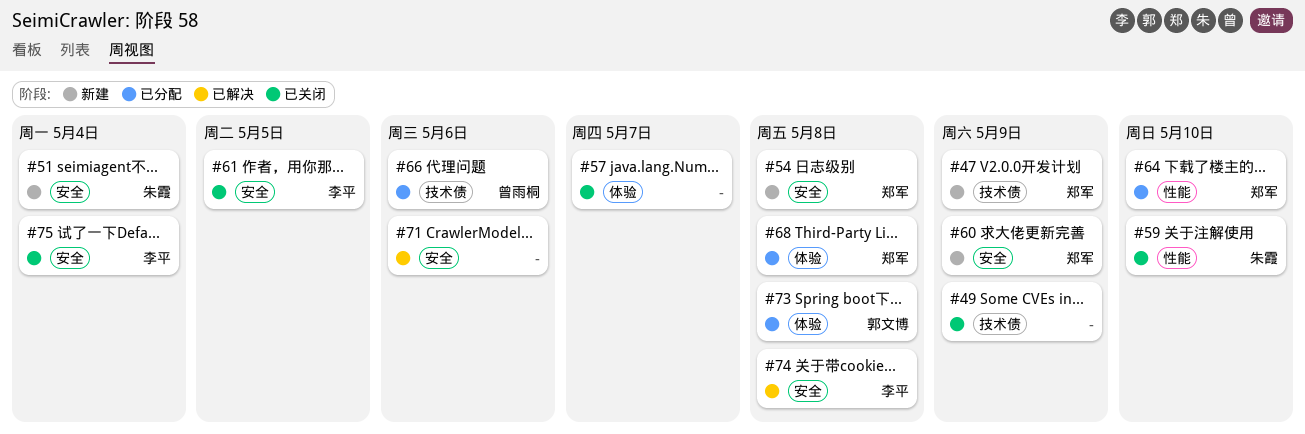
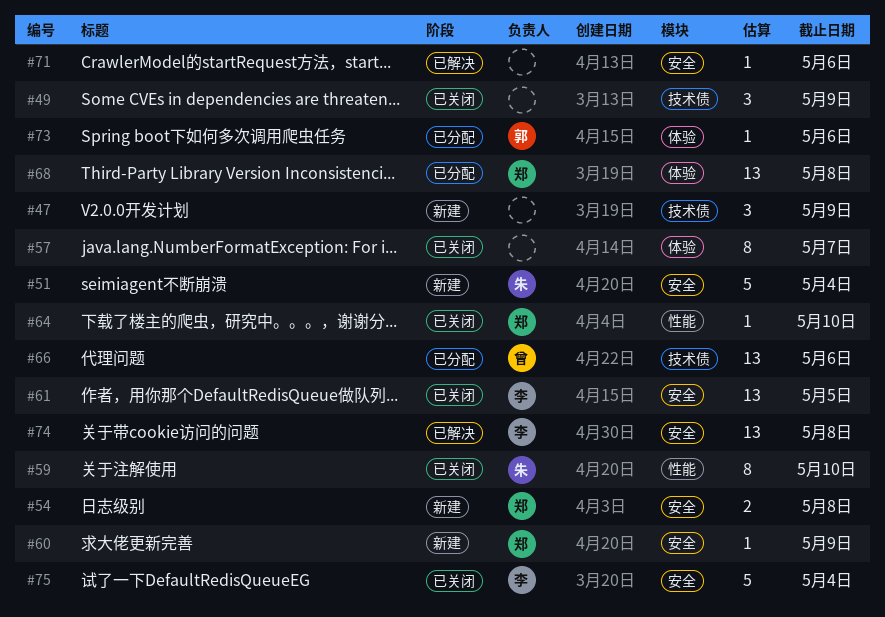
#47, owner: 郑军 -> none
#64, status: 已分配 -> 已关闭
#73, due: May 8 -> May 6

